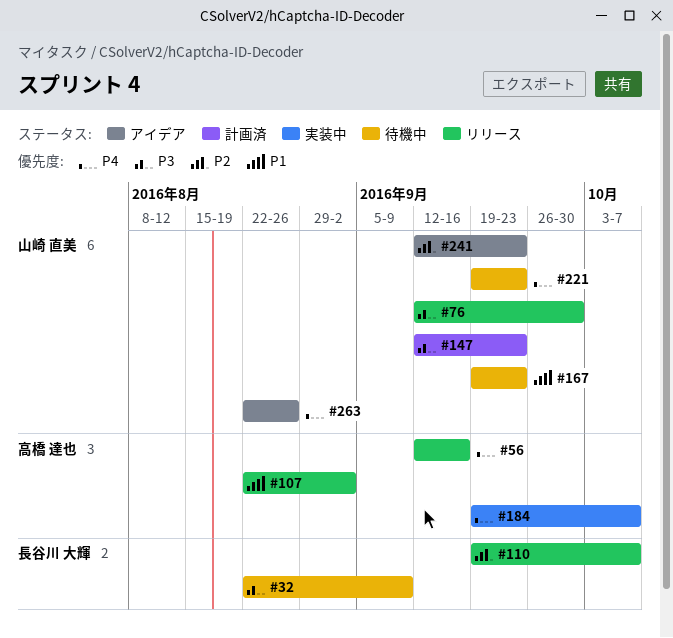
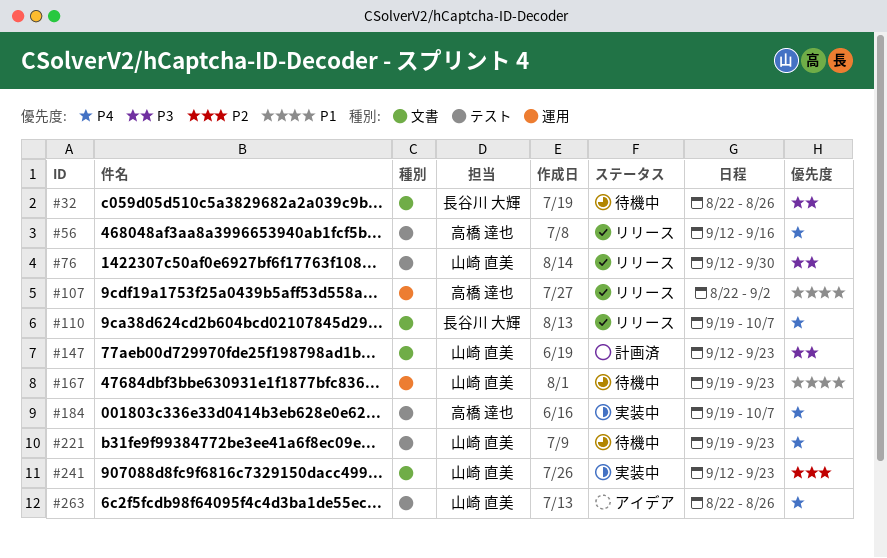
#32, due: Sep 9 -> Aug 26
#110, priority: P2 -> P4
#241, status: アイデア -> 実装中

